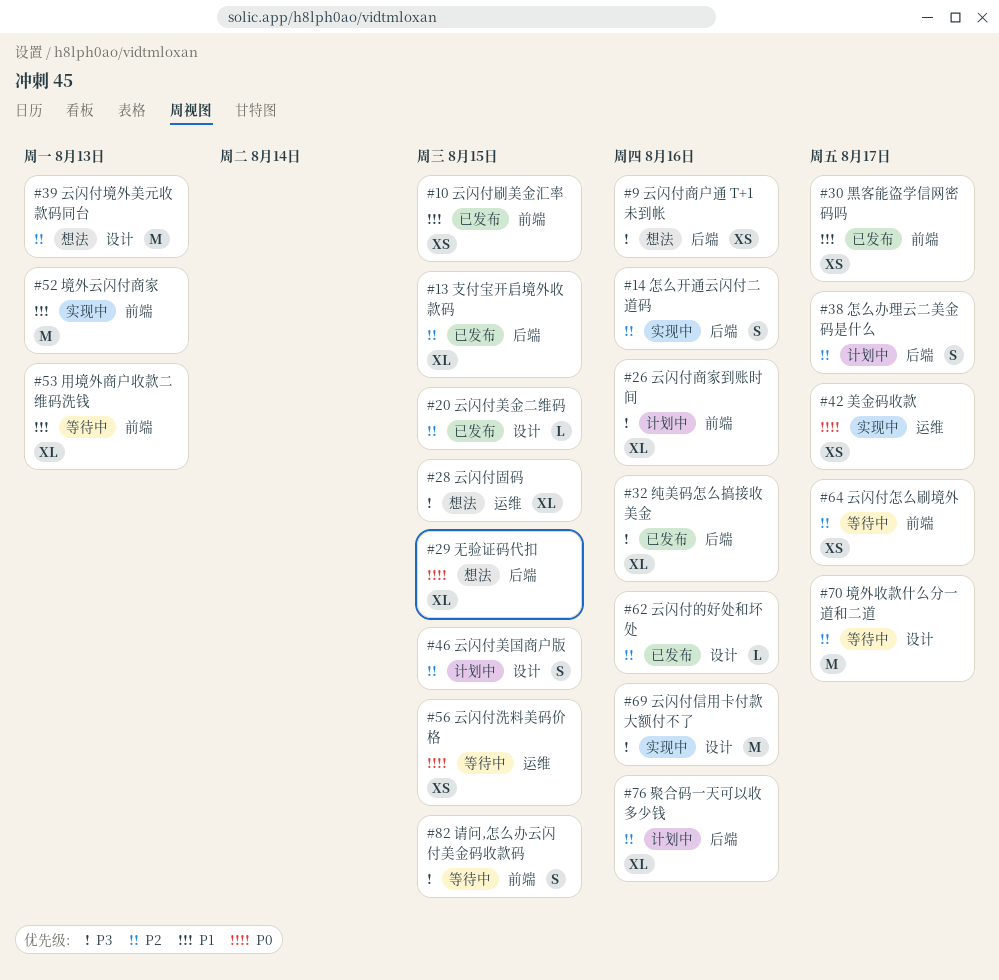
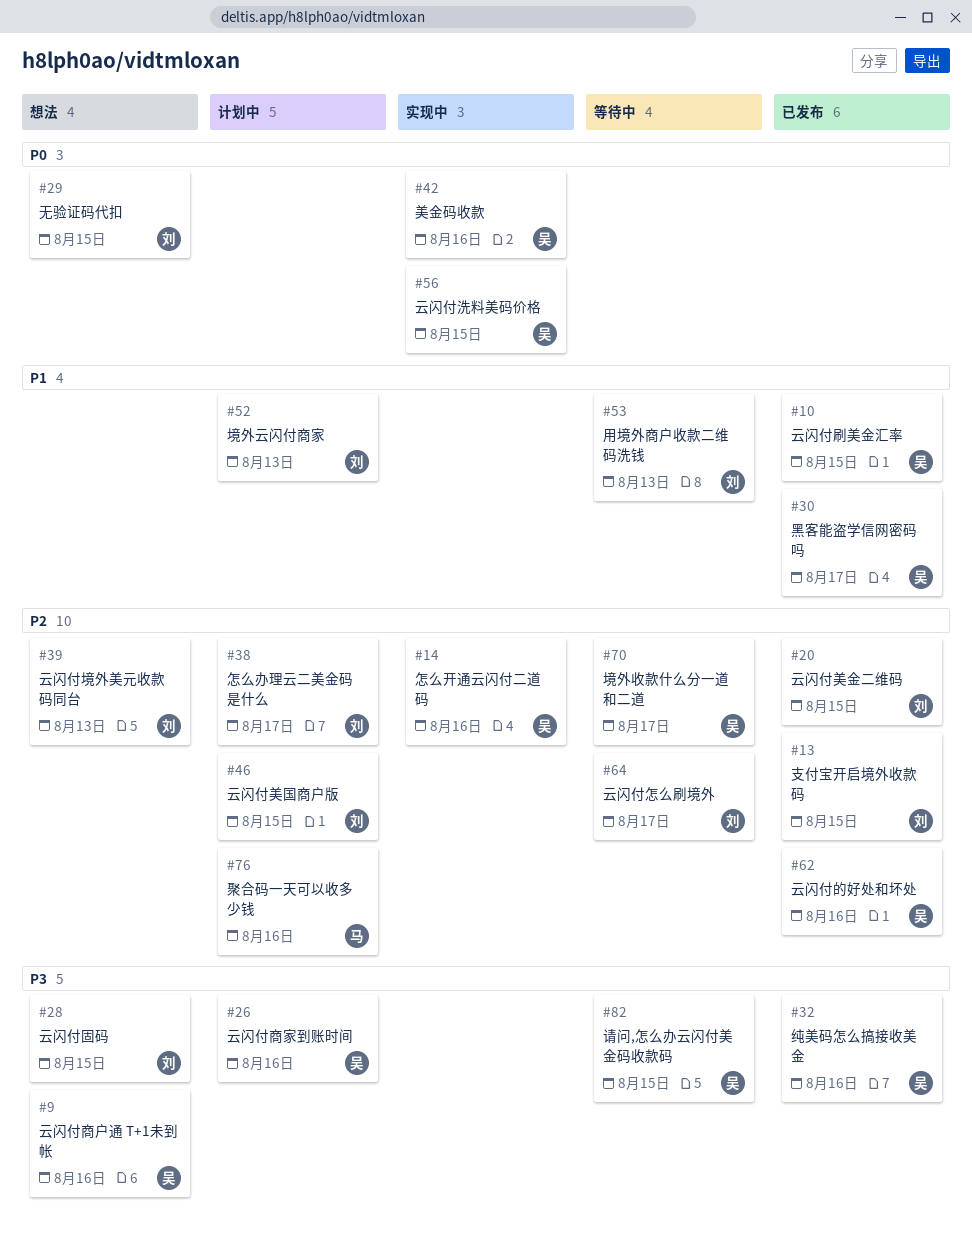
#42, due: Aug 17 -> Aug 16
#52, status: 实现中 -> 计划中
#56, status: 等待中 -> 实现中
#69: present -> none

